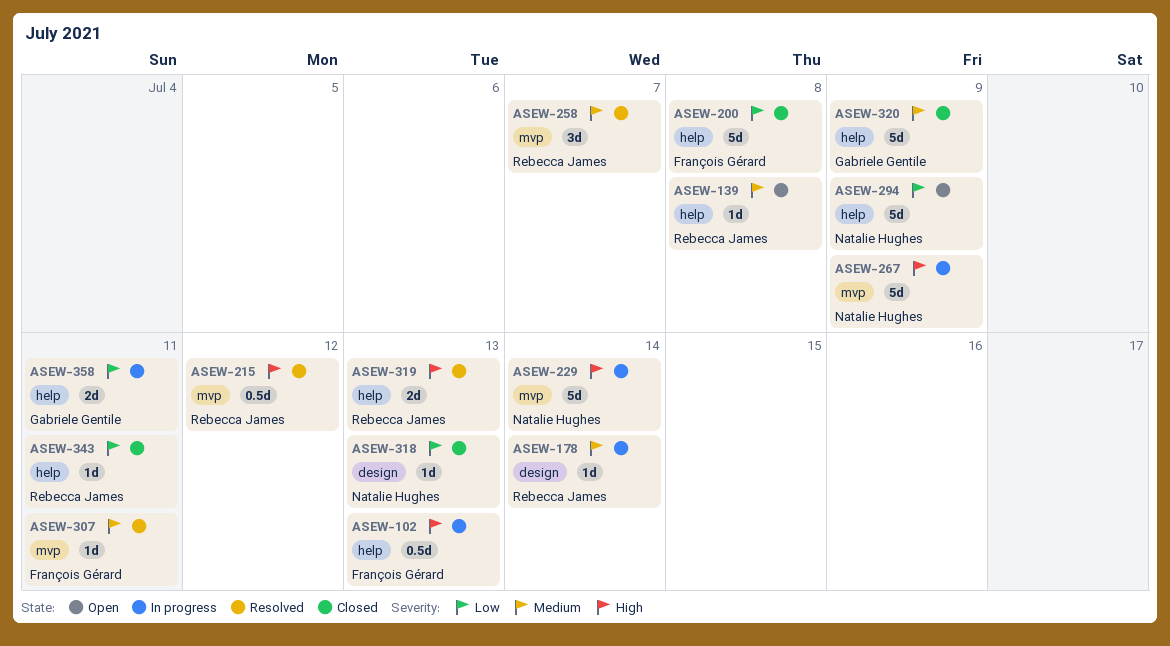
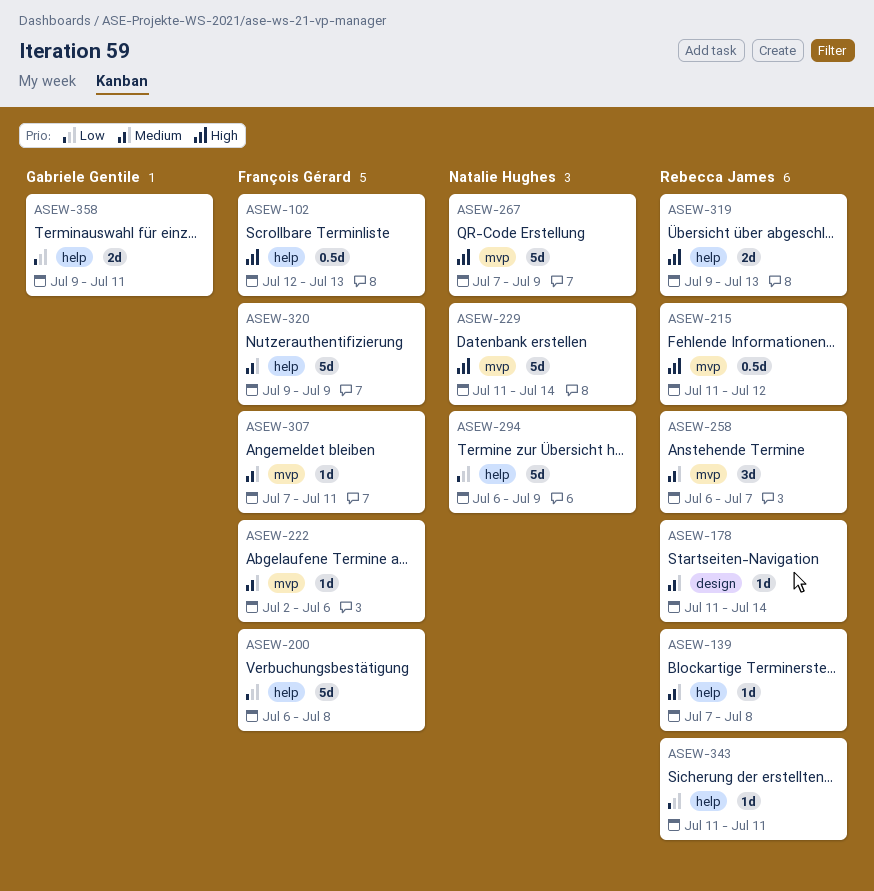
ASEW-222: none -> present
ASEW-318: present -> none
ASEW-320, owner: Gabriele Gentile -> François Gérard

